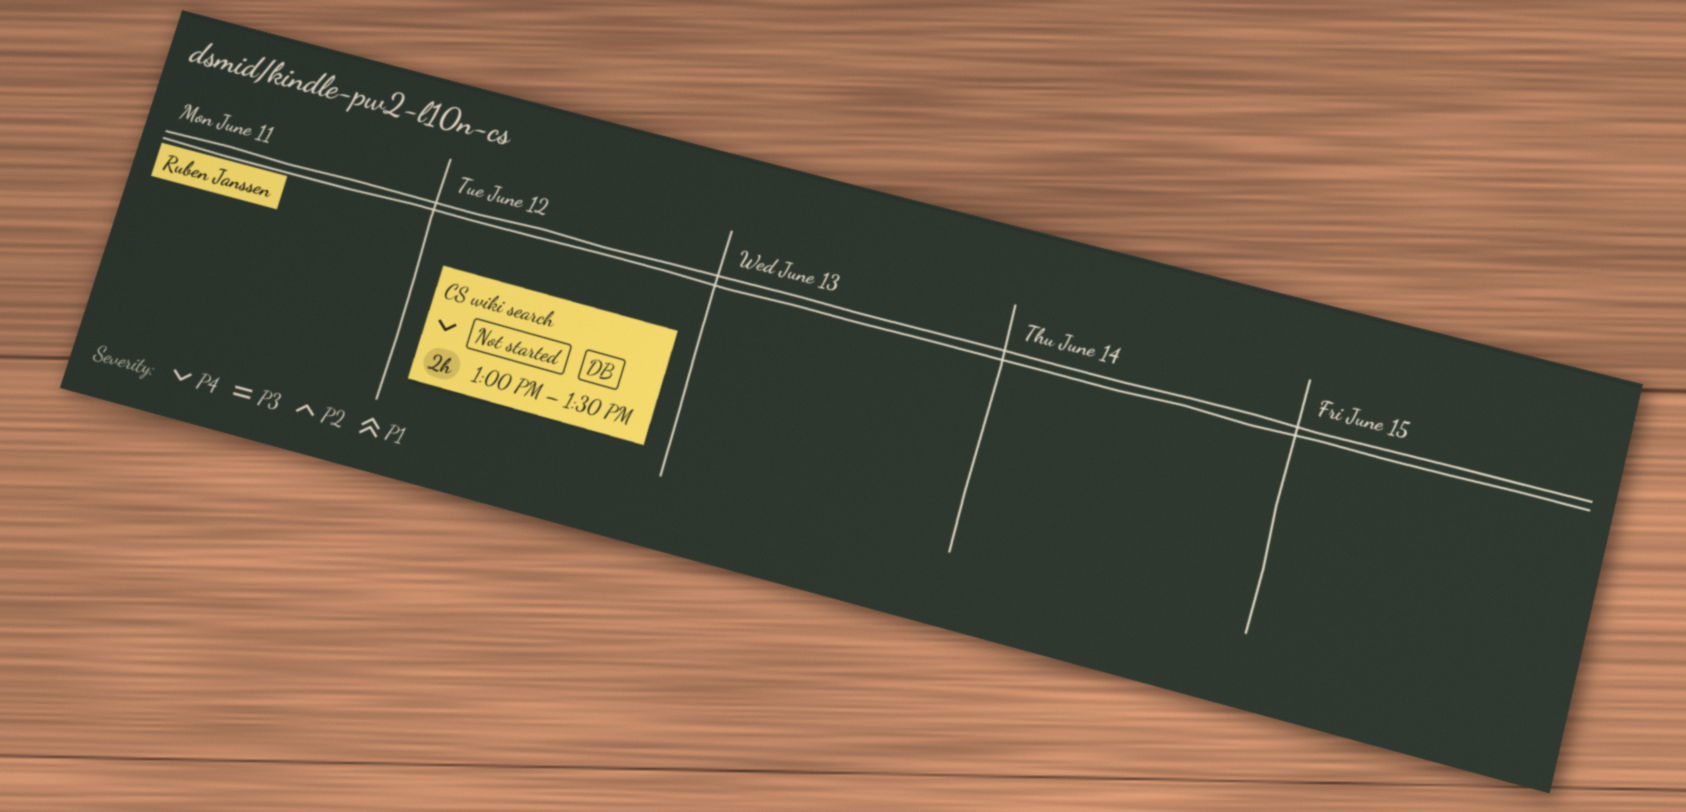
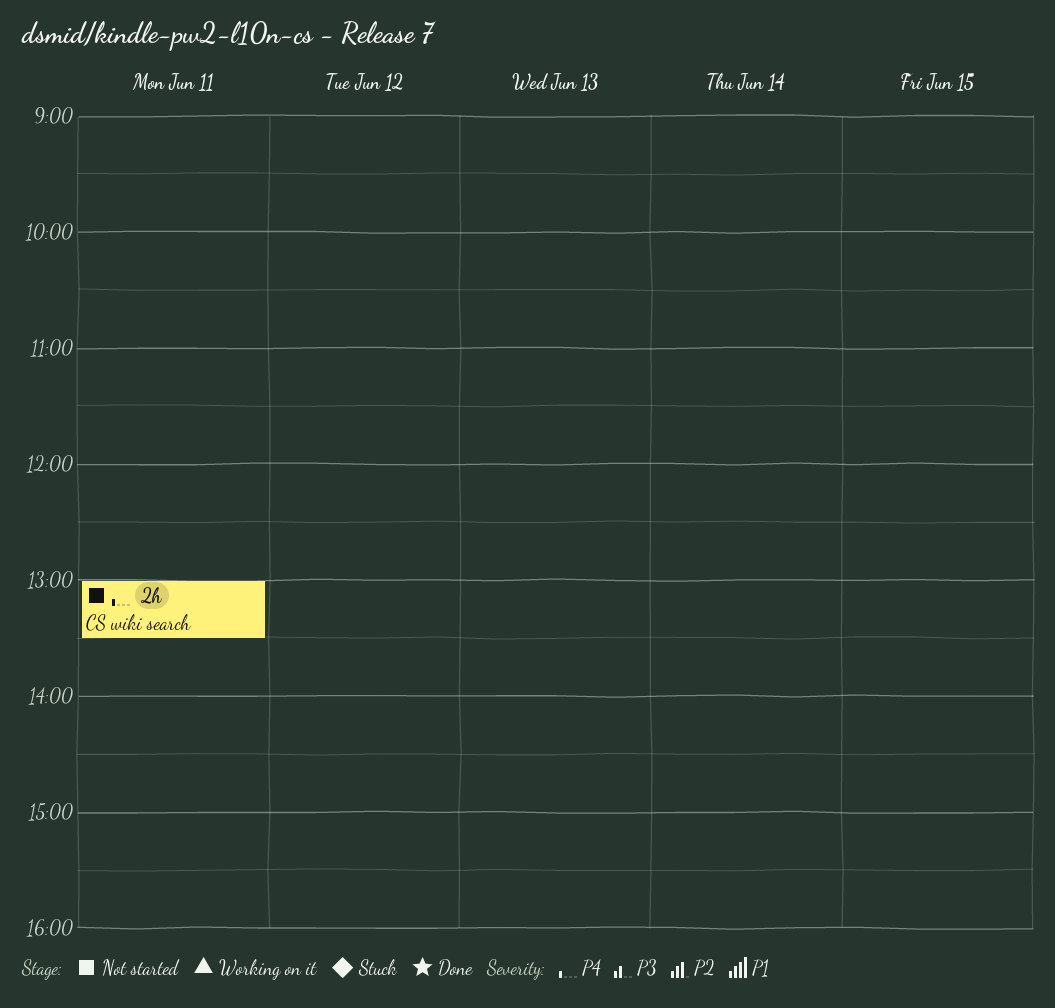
CS wiki search, day: Jun 12 -> Jun 11

